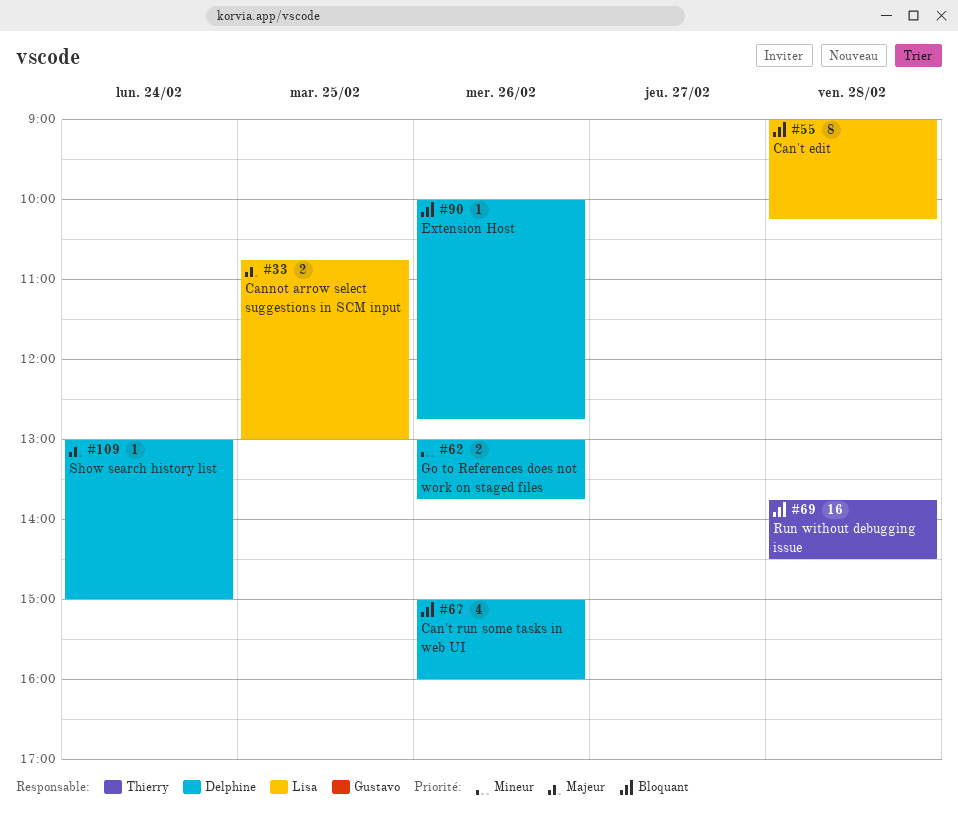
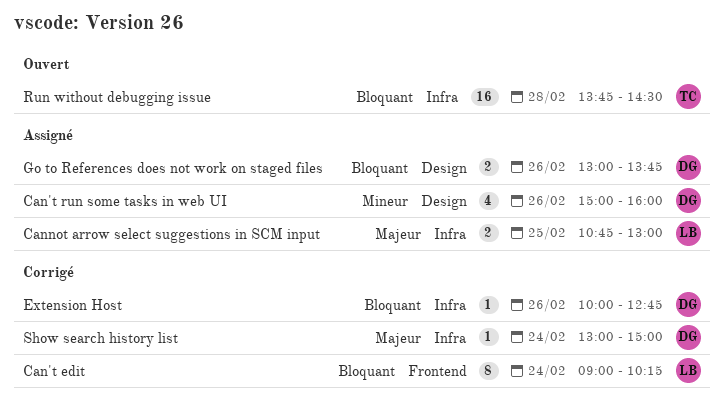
Can't edit, day: Feb 28 -> Feb 24
Can't run some tasks in web UI, priority: Bloquant -> Mineur
Go to References does not work on staged files, priority: Mineur -> Bloquant

